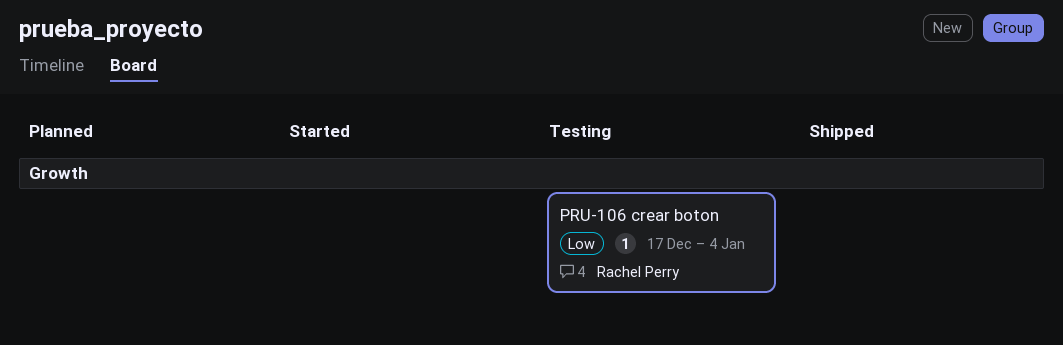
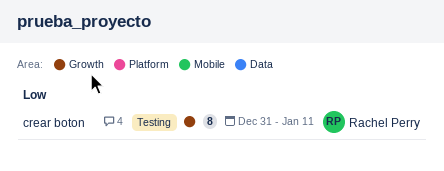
crear boton, estimate: 1 -> 8
crear boton, start: Dec 17 -> Dec 31
crear boton, due: Jan 4 -> Jan 11

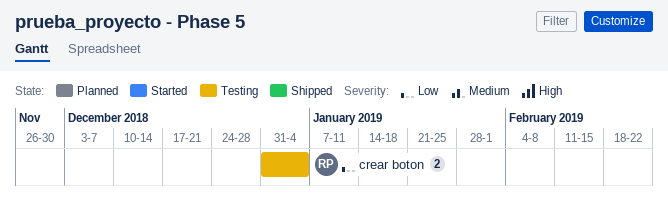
crear boton, estimate: 8 -> 2
crear boton, due: Jan 11 -> Jan 4

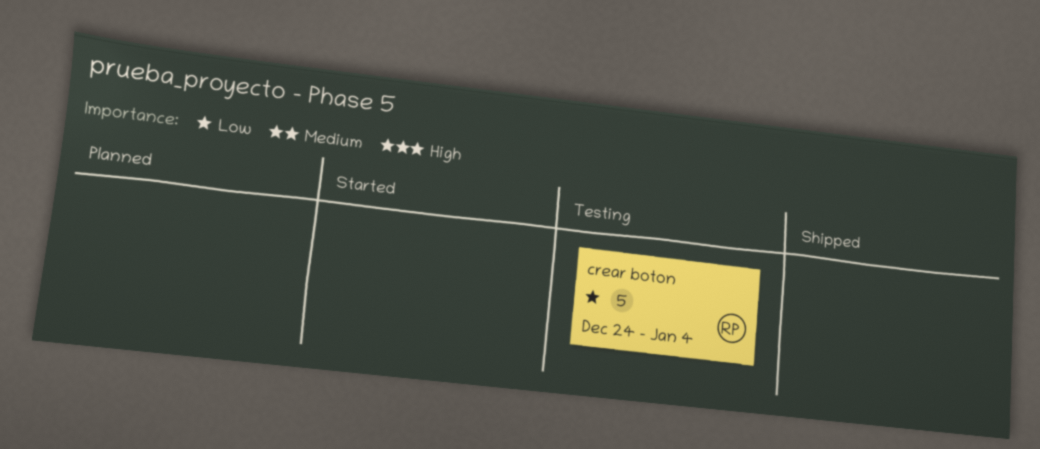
crear boton, estimate: 2 -> 5
crear boton, start: Dec 31 -> Dec 24

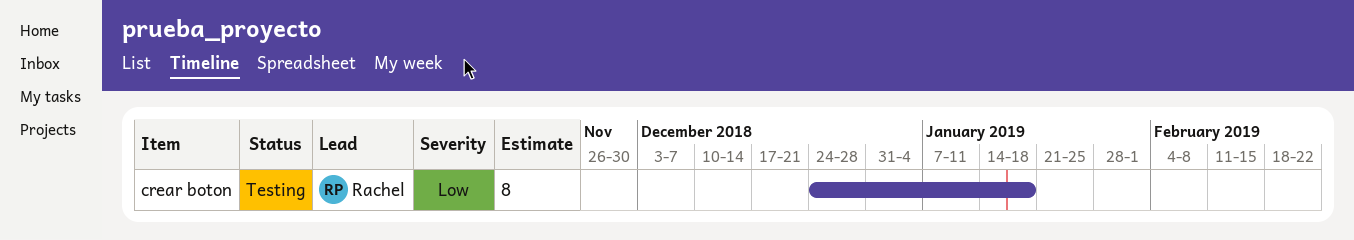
crear boton, estimate: 5 -> 8
crear boton, due: Jan 4 -> Jan 18

